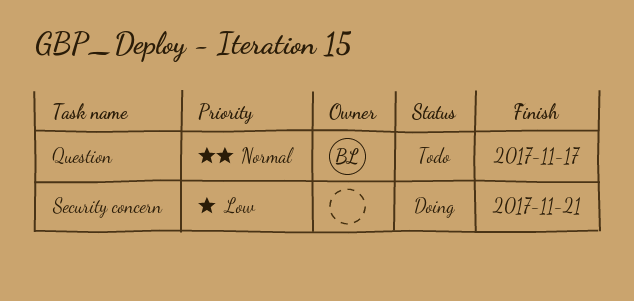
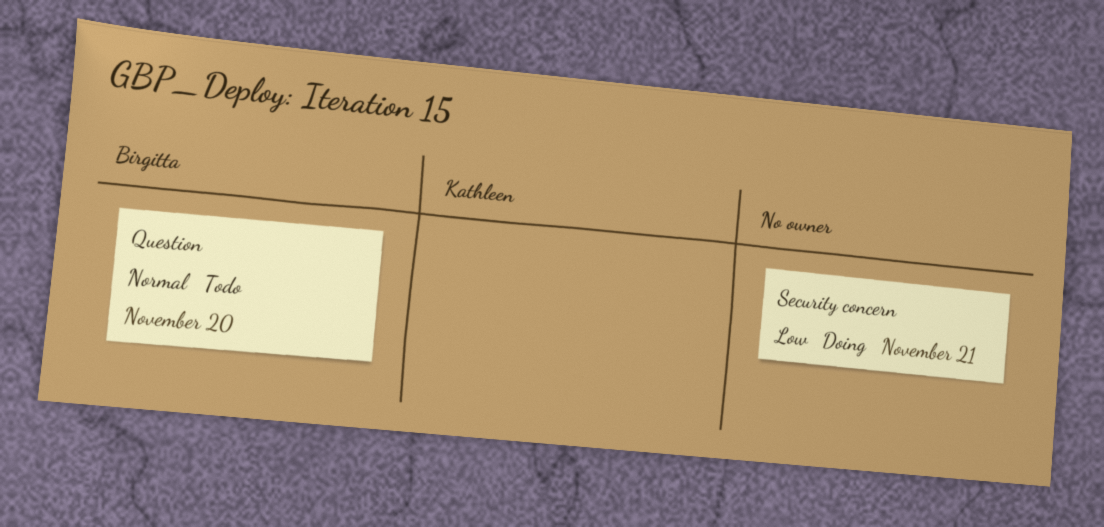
Question, due: Nov 17 -> Nov 20

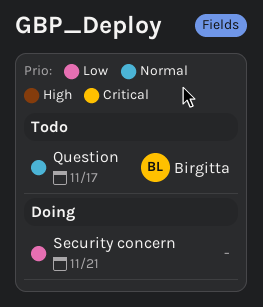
Question, due: Nov 20 -> Nov 17

